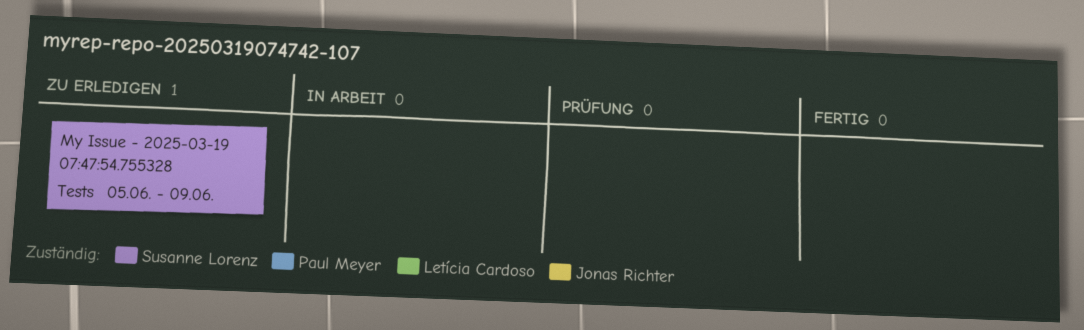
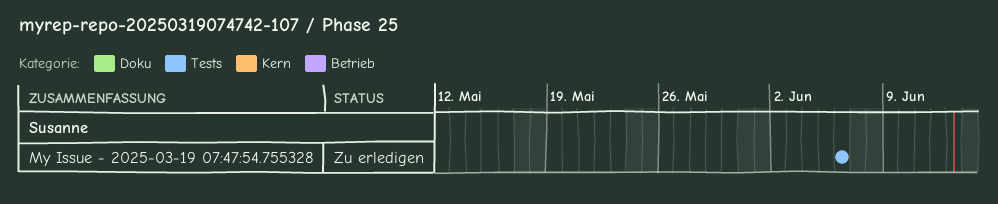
My Issue - 2025-03-19 07:47:54.755328, start: Jun 5 -> Jun 6
My Issue - 2025-03-19 07:47:54.755328, due: Jun 9 -> Jun 6

